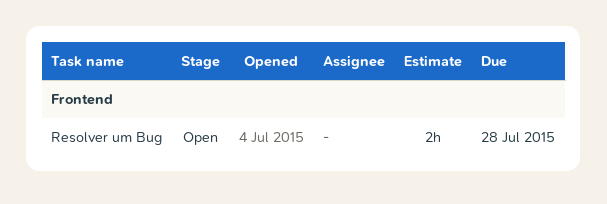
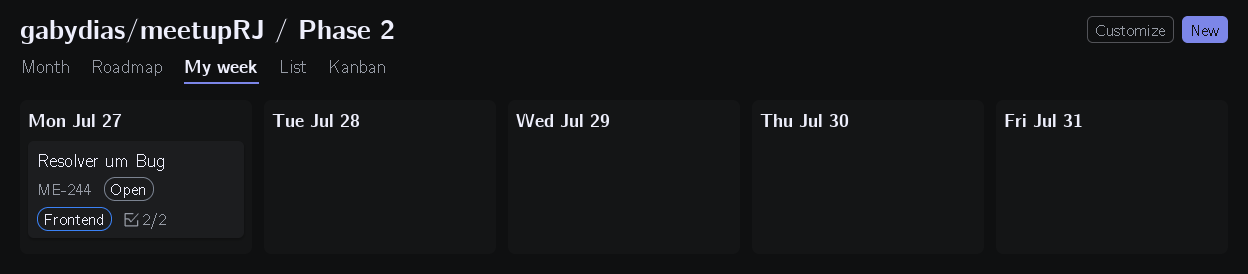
Resolver um Bug, due: Jul 28 -> Jul 27

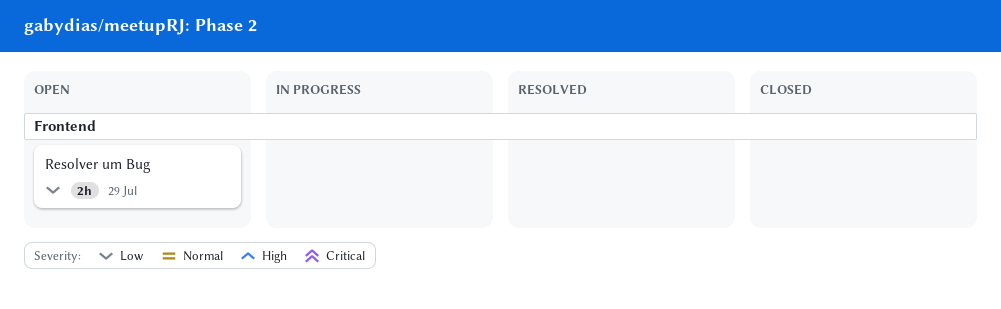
Resolver um Bug, due: Jul 27 -> Jul 29

